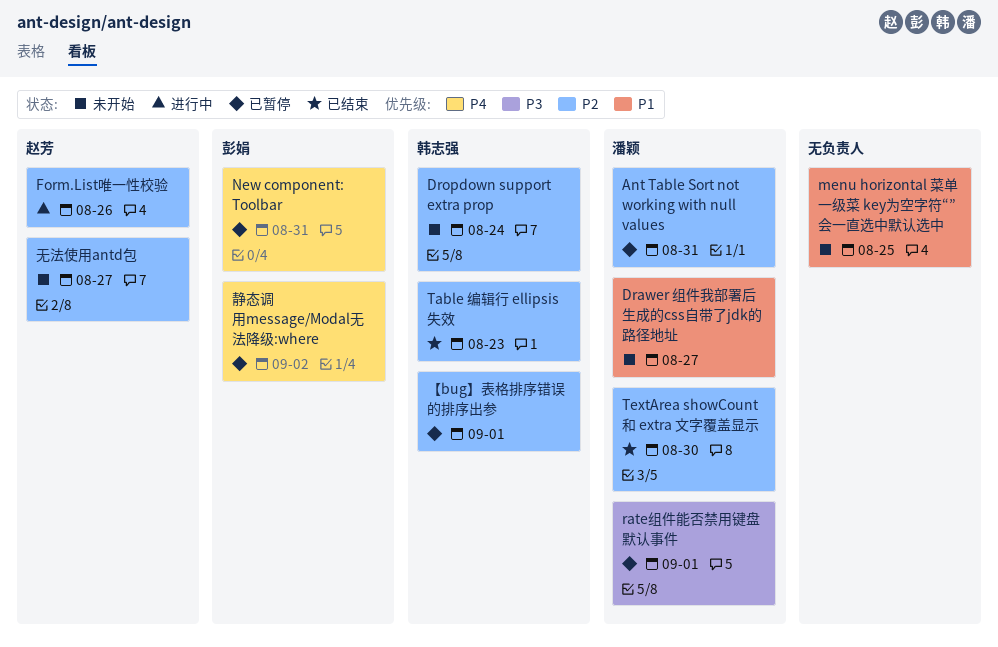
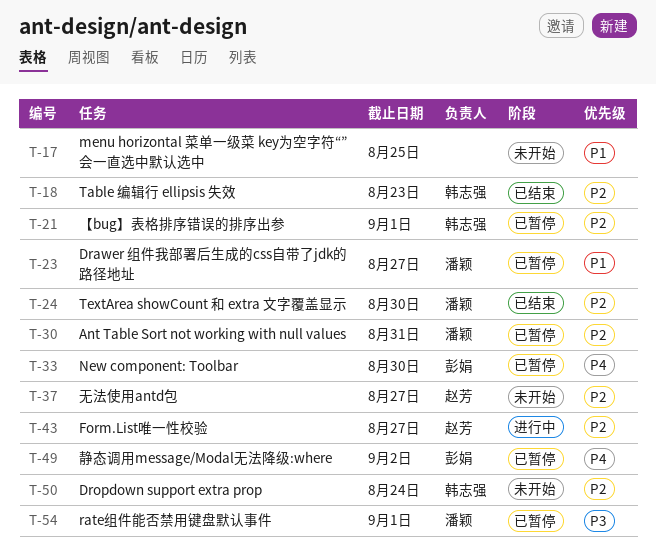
Drawer 组件我部署后生成的css自带了jdk的路径地址, status: 未开始 -> 已暂停
Form.List唯一性校验, due: Aug 26 -> Aug 27
New component: Toolbar, due: Aug 31 -> Aug 30

